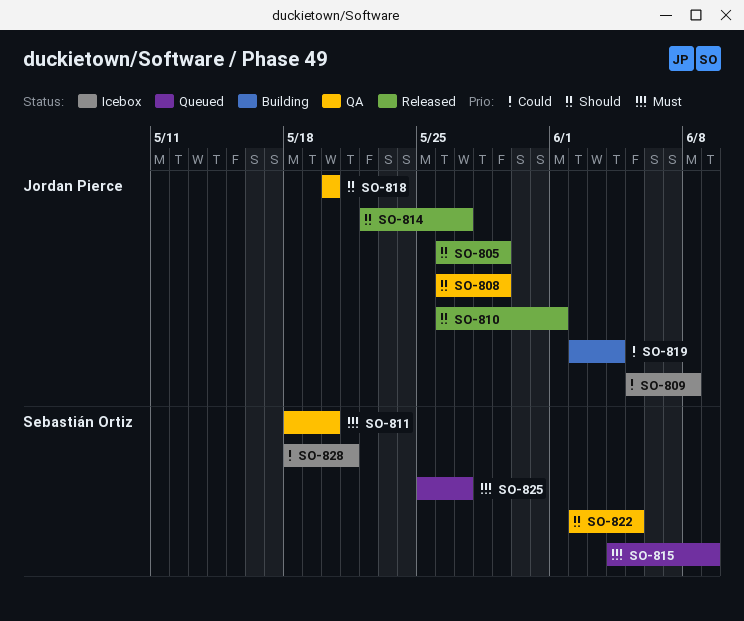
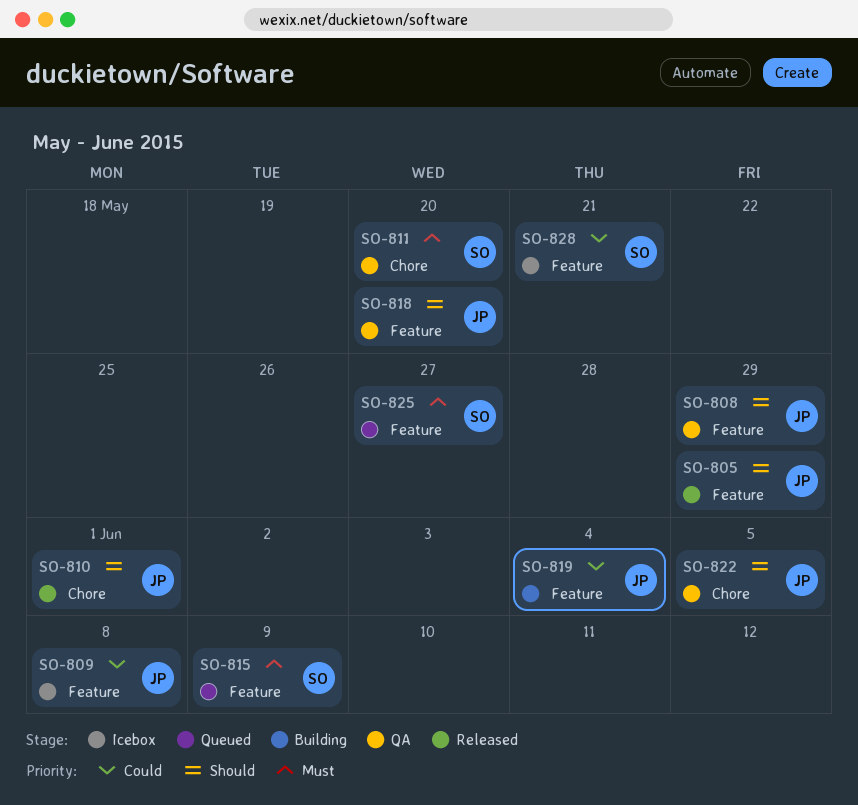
SO-814: present -> none
SO-822, owner: Sebastián Ortiz -> Jordan Pierce

